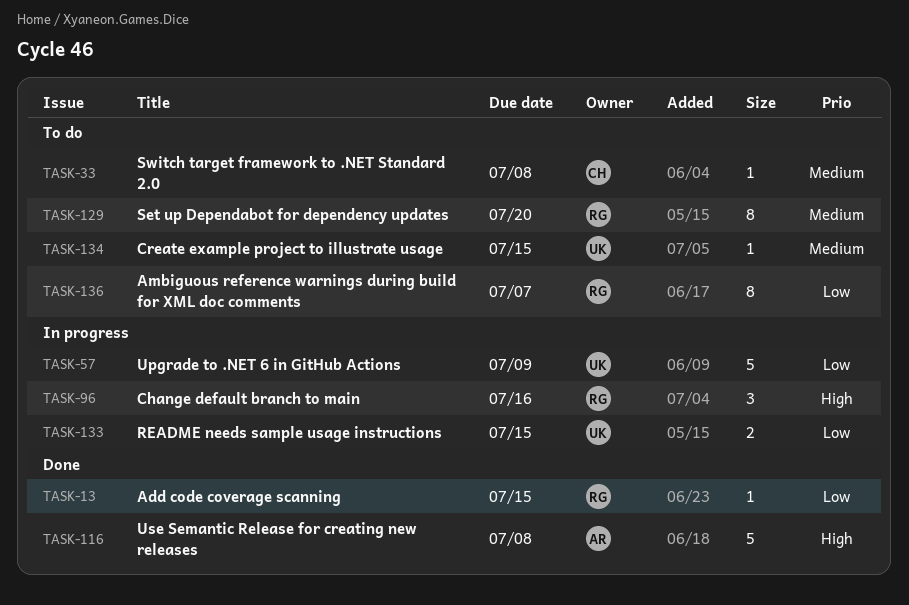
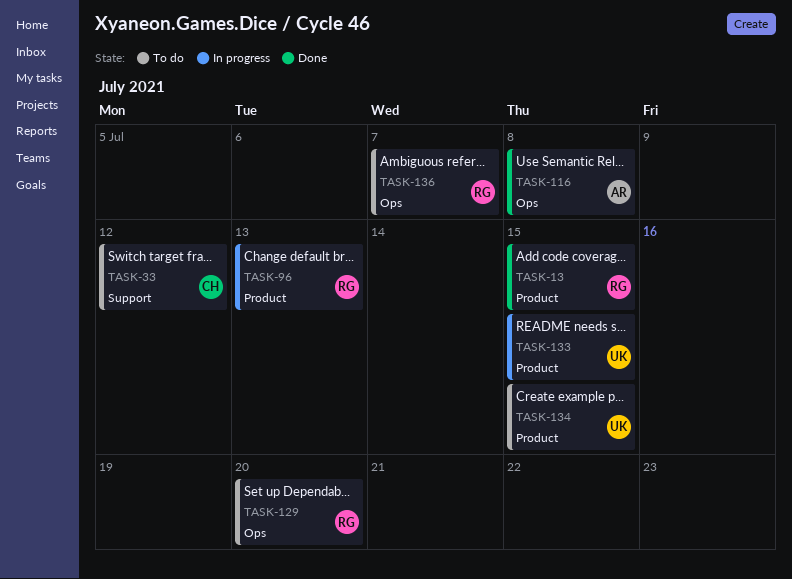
TASK-33, due: Jul 8 -> Jul 12
TASK-57: present -> none
TASK-96, due: Jul 16 -> Jul 13

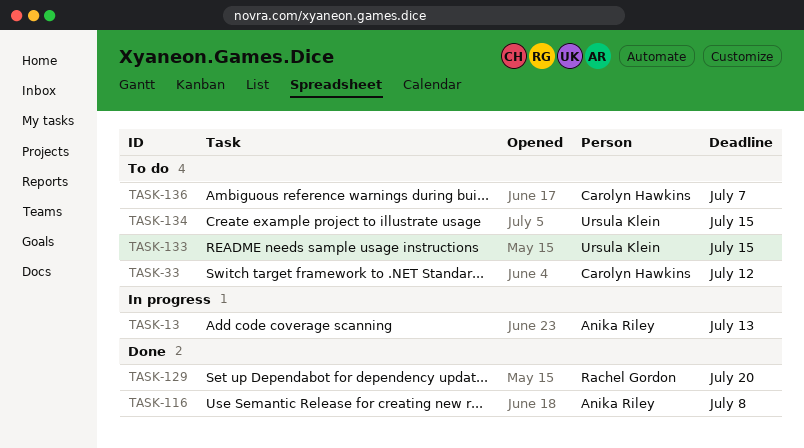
TASK-13, status: Done -> In progress
TASK-13, owner: Rachel Gordon -> Anika Riley
TASK-13, due: Jul 15 -> Jul 13
TASK-96: present -> none
TASK-129, status: To do -> Done
TASK-133, status: In progress -> To do
TASK-136, owner: Rachel Gordon -> Carolyn Hawkins

